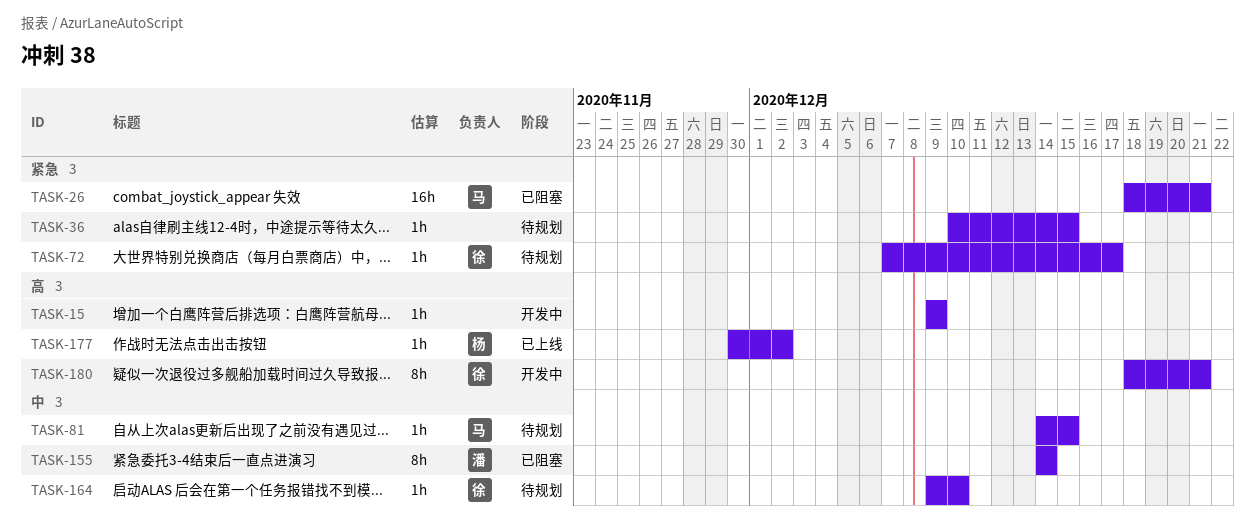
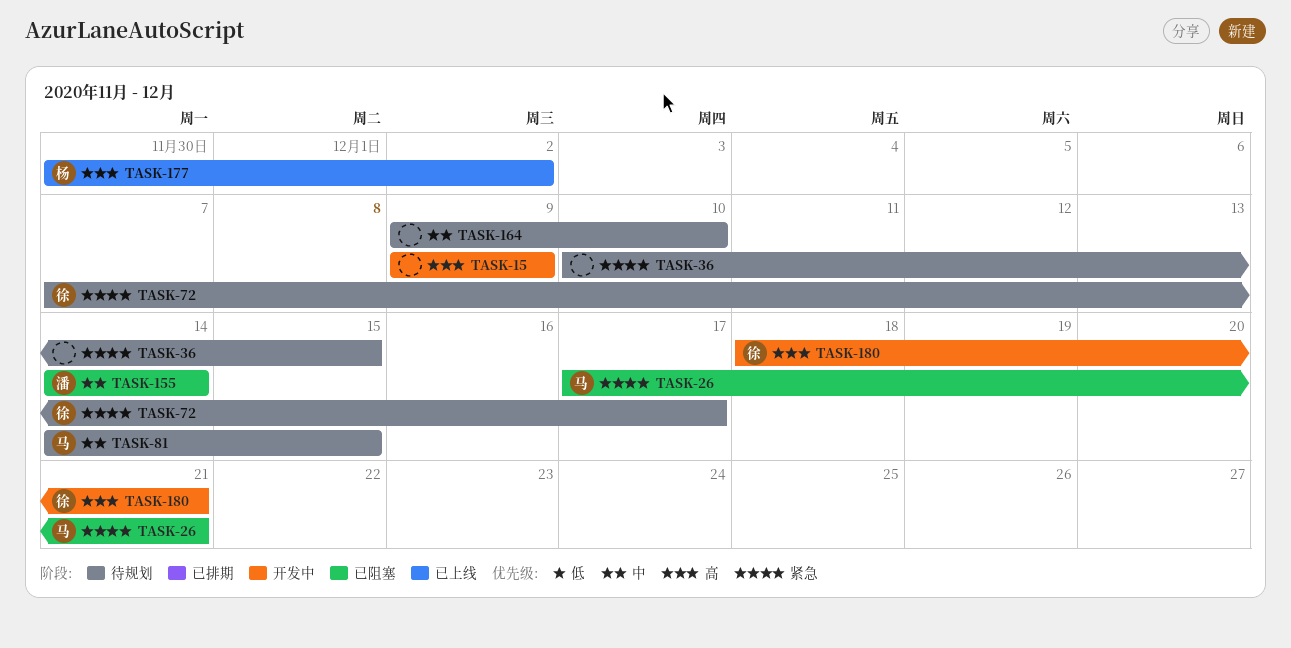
TASK-26, start: Dec 18 -> Dec 17
TASK-164, owner: 徐 -> none

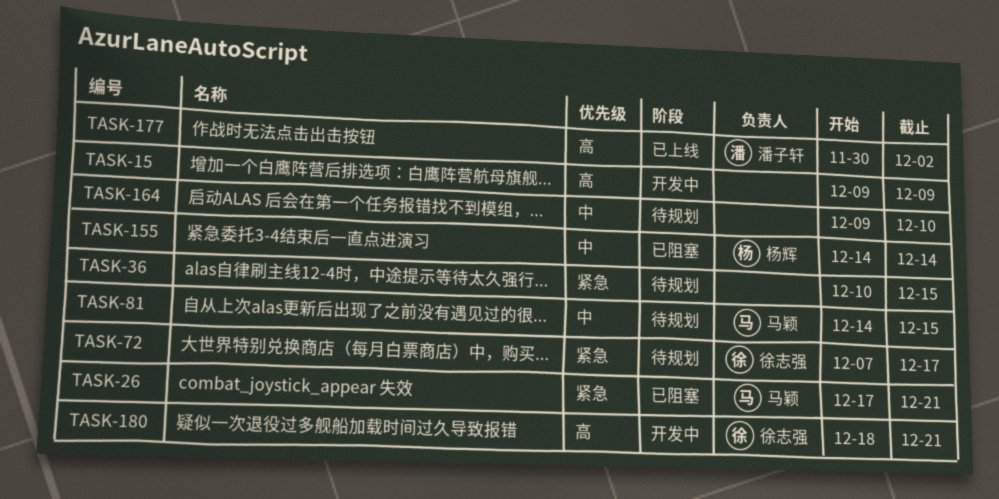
TASK-155, owner: 潘子轩 -> 杨辉
TASK-177, owner: 杨辉 -> 潘子轩

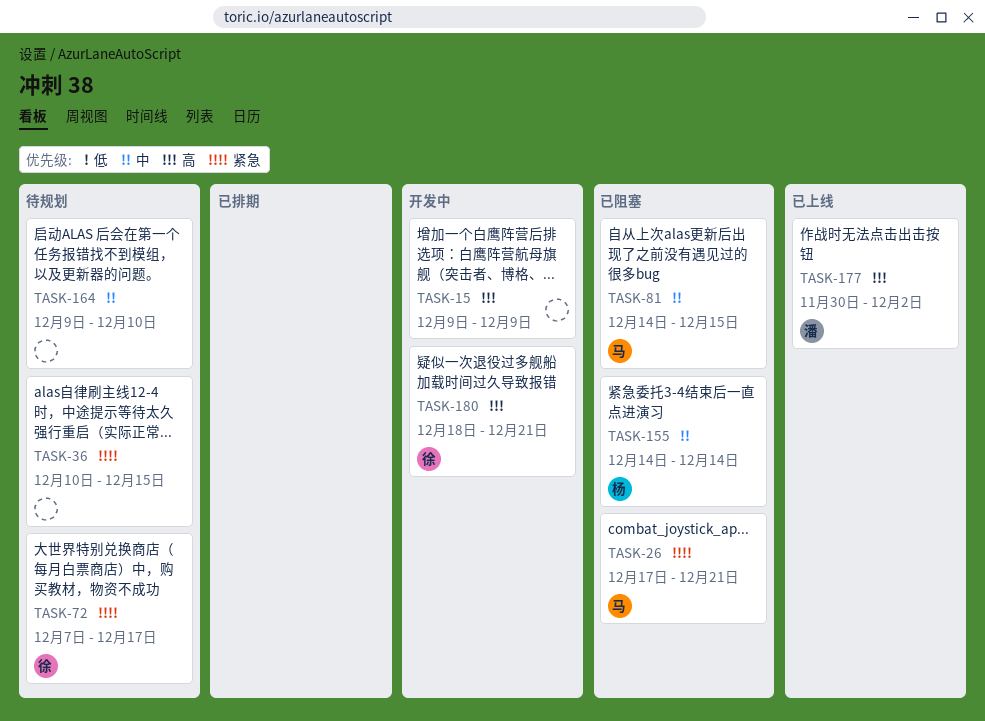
TASK-81, status: 待规划 -> 已阻塞

